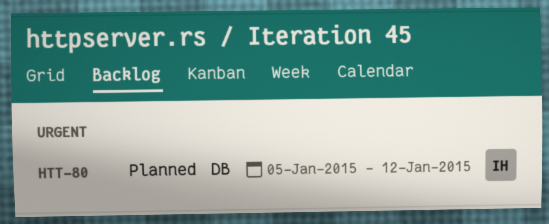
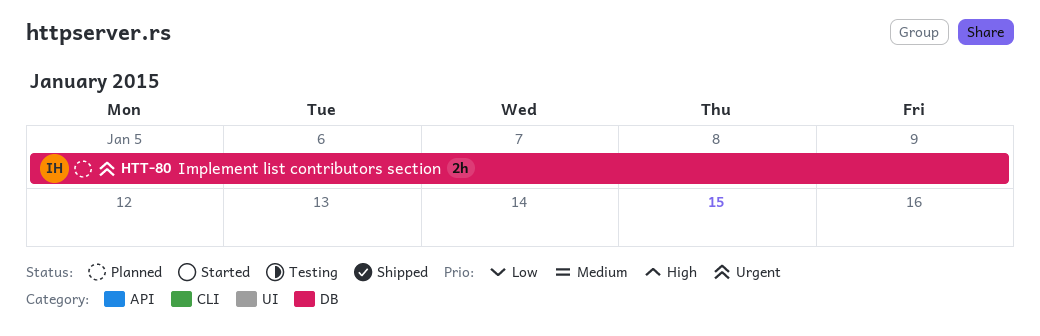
HTT-80, due: Jan 12 -> Jan 9

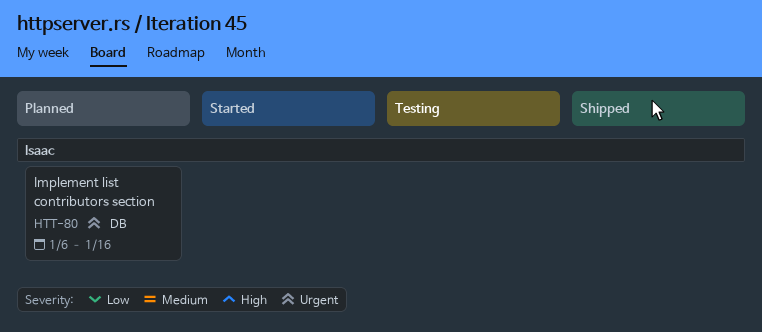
HTT-80, start: Jan 5 -> Jan 6
HTT-80, due: Jan 9 -> Jan 16

